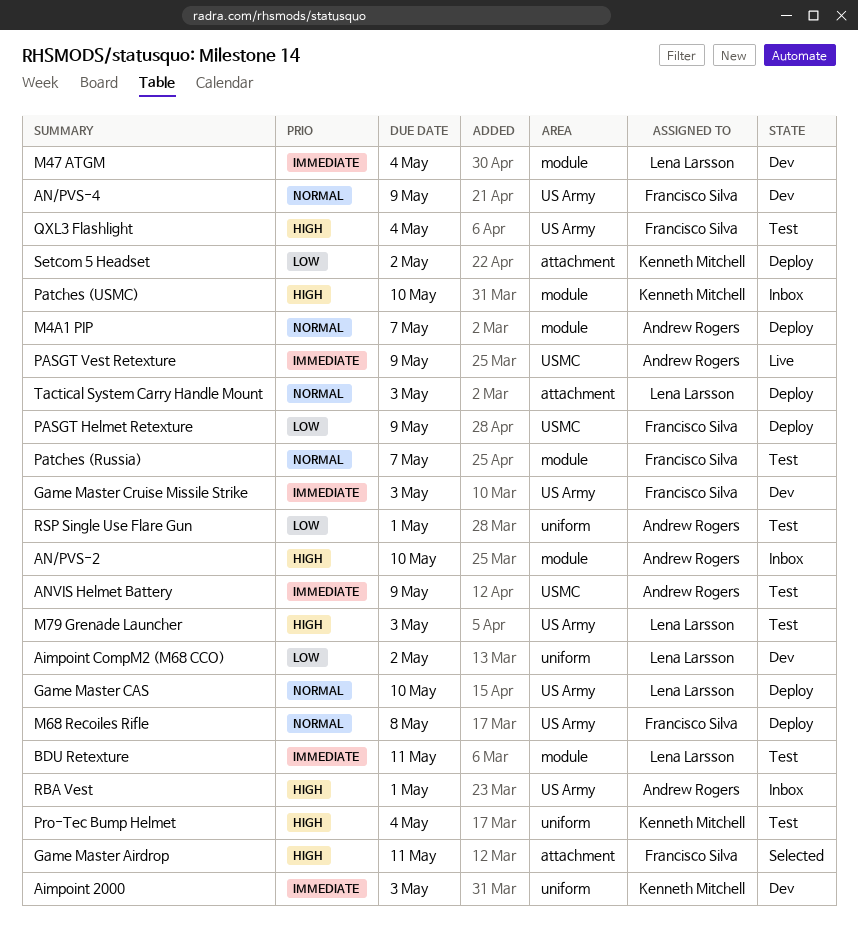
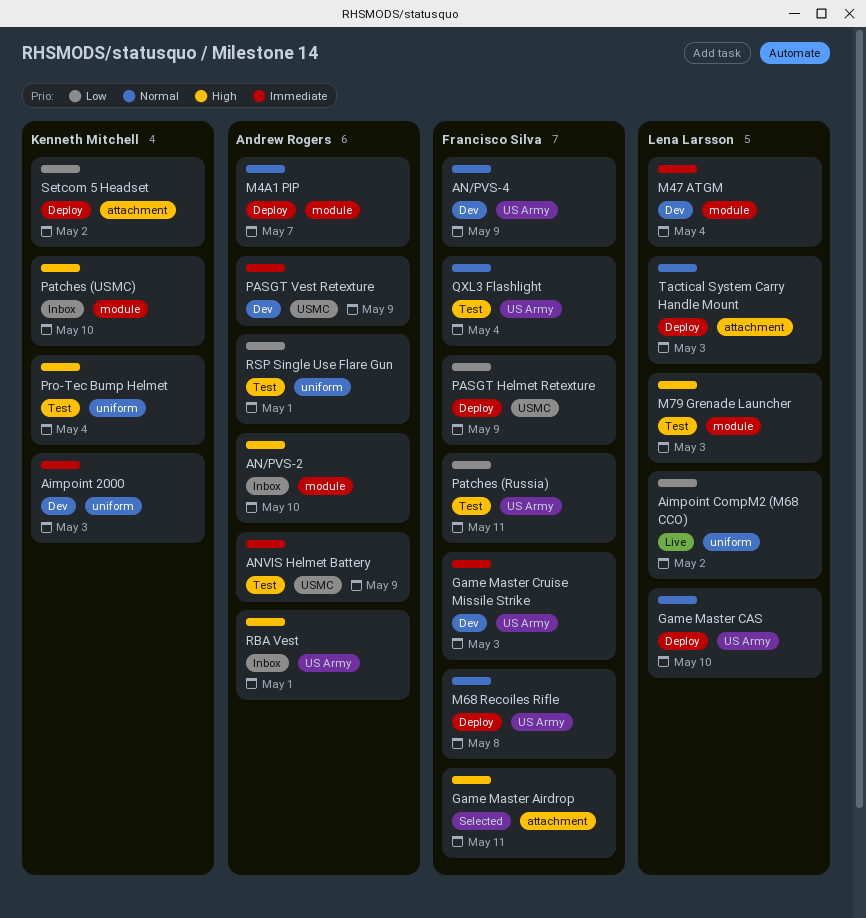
Aimpoint CompM2 (M68 CCO), status: Dev -> Live
BDU Retexture: present -> none
M79 Grenade Launcher, label: US Army -> module
PASGT Vest Retexture, status: Live -> Dev
Patches (Russia), priority: Normal -> Low
Patches (Russia), label: module -> US Army
Patches (Russia), due: May 7 -> May 11
QXL3 Flashlight, priority: High -> Normal

